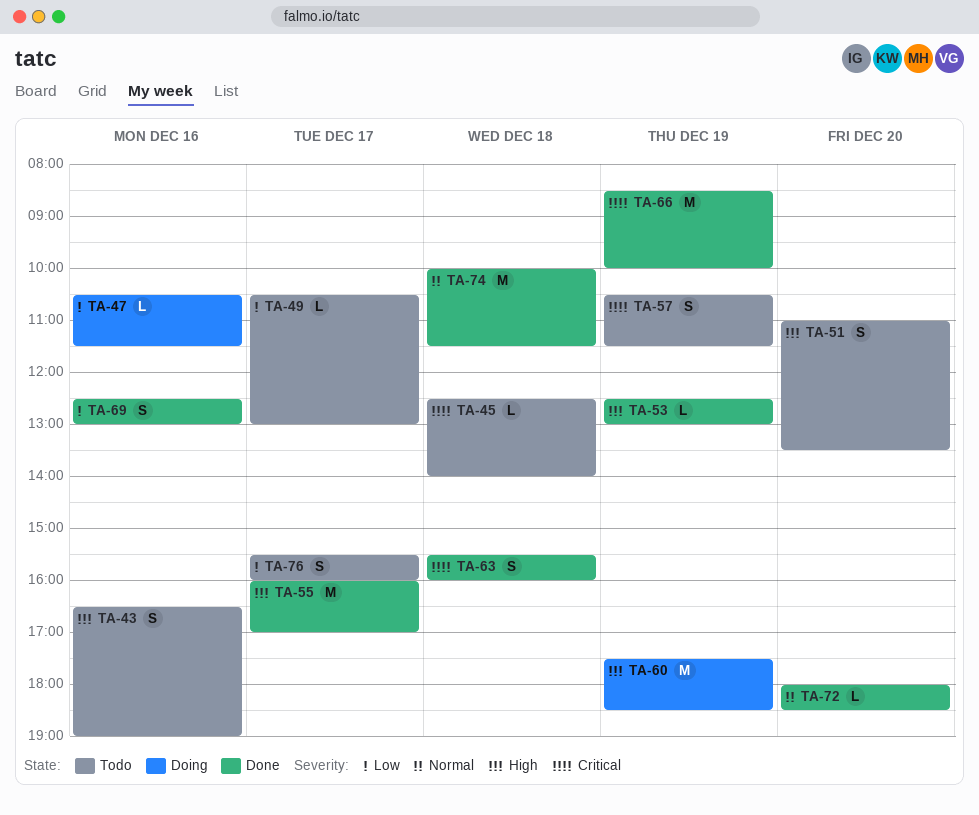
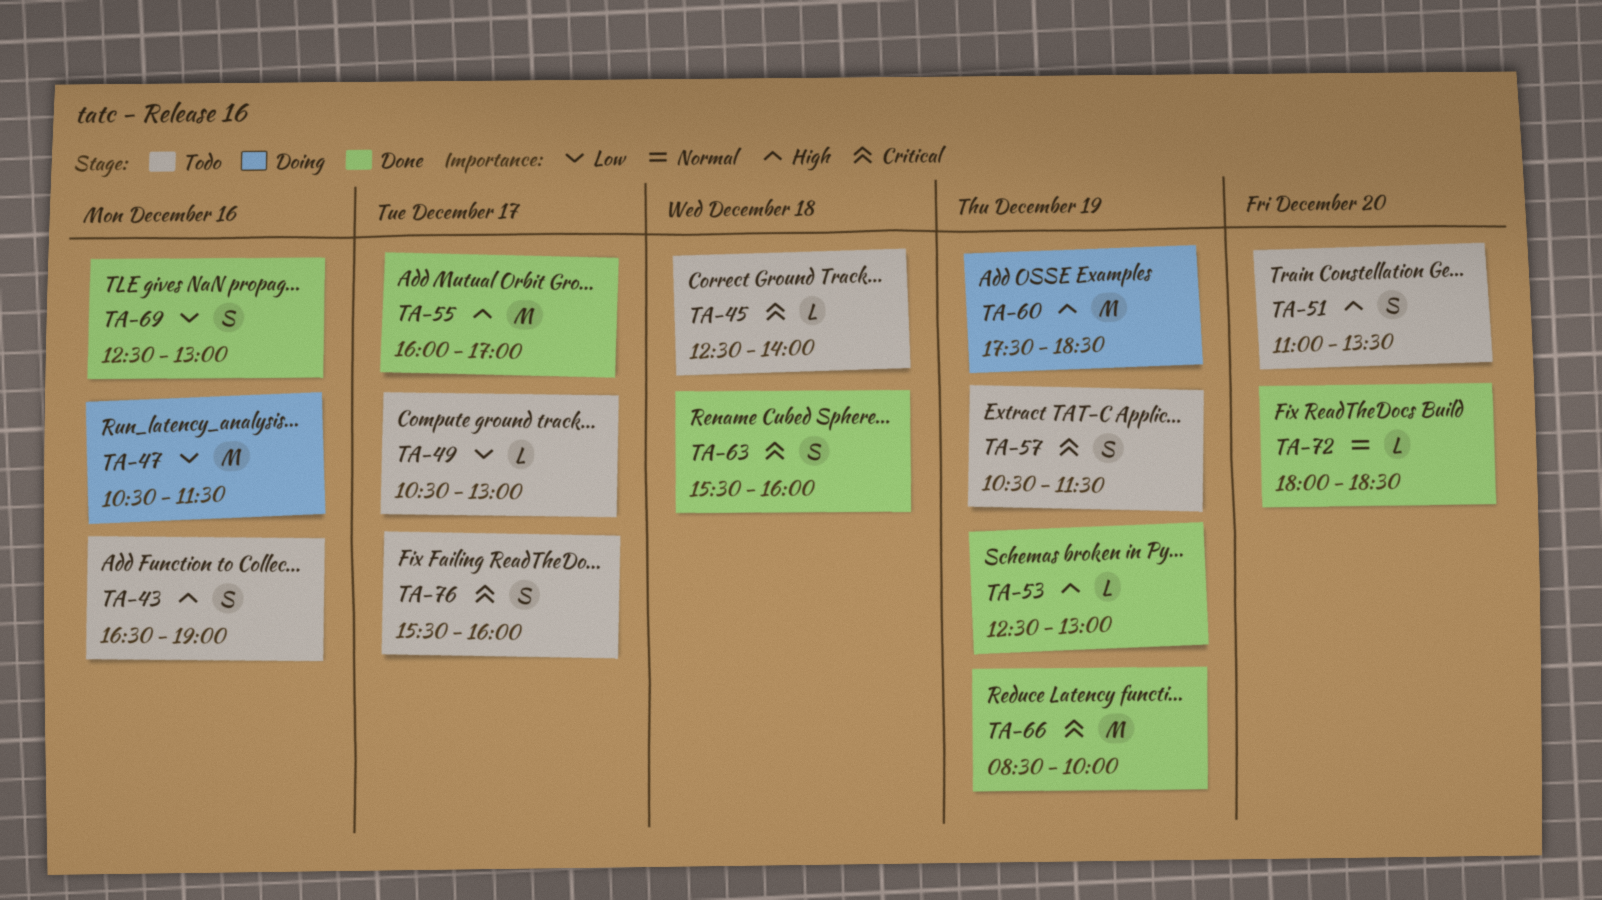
TA-47, estimate: L -> M
TA-74: present -> none
TA-76, priority: Low -> Critical

